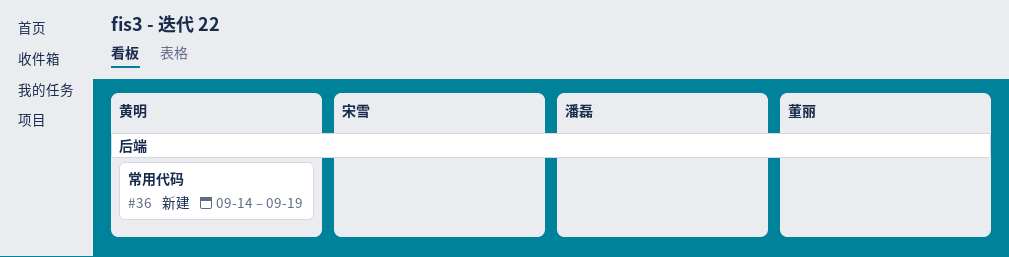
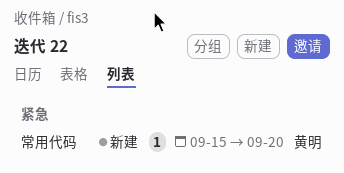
常用代码, start: Sep 14 -> Sep 15
常用代码, due: Sep 19 -> Sep 20

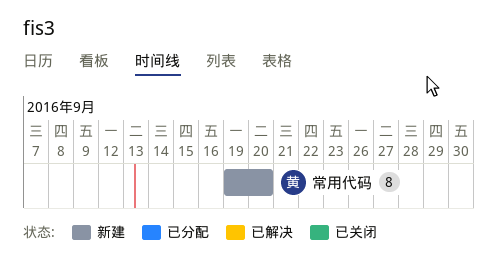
常用代码, estimate: 1 -> 8
常用代码, start: Sep 15 -> Sep 19

